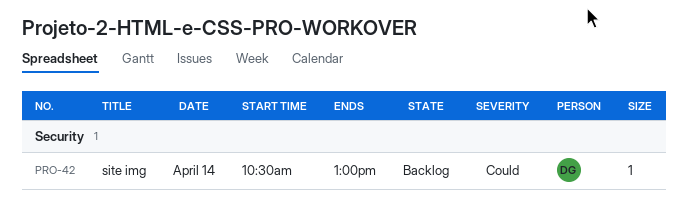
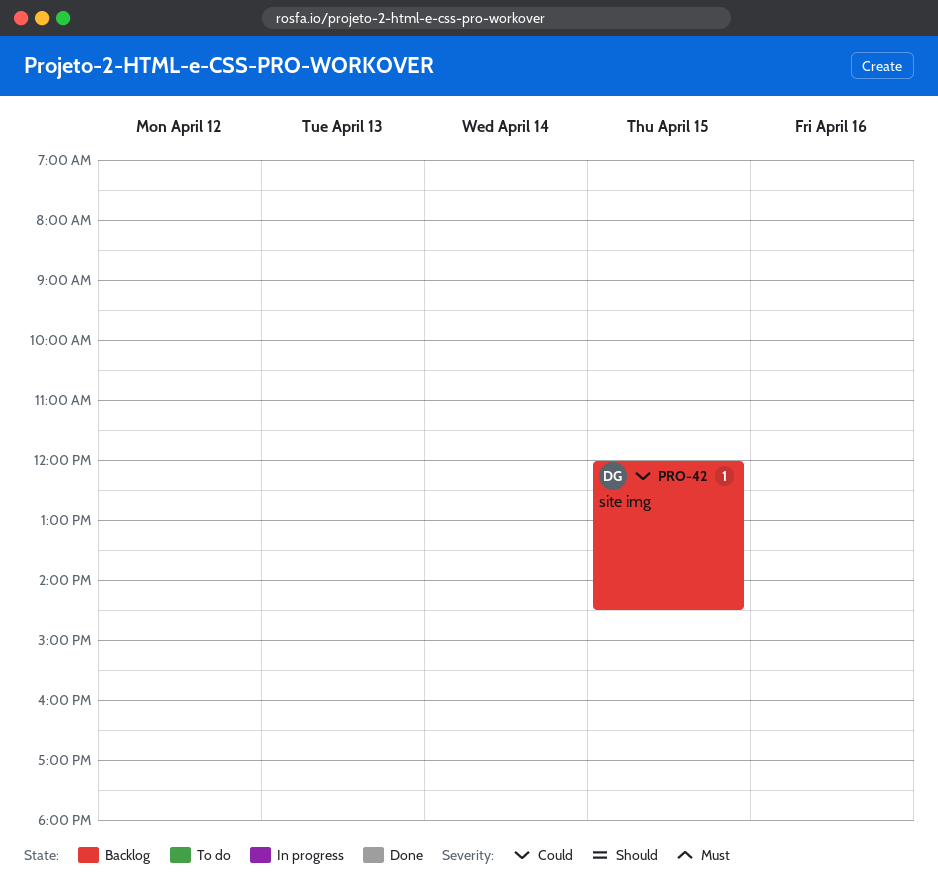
PRO-42, day: Apr 14 -> Apr 15
PRO-42, begins: 10:30 -> 12:00
PRO-42, ends: 13:00 -> 14:30

